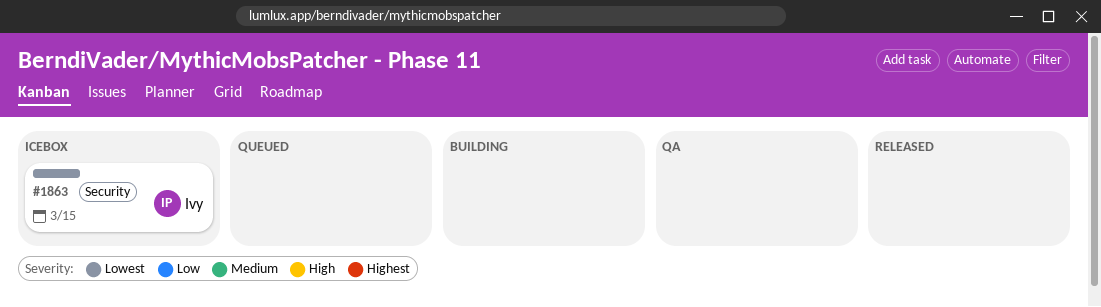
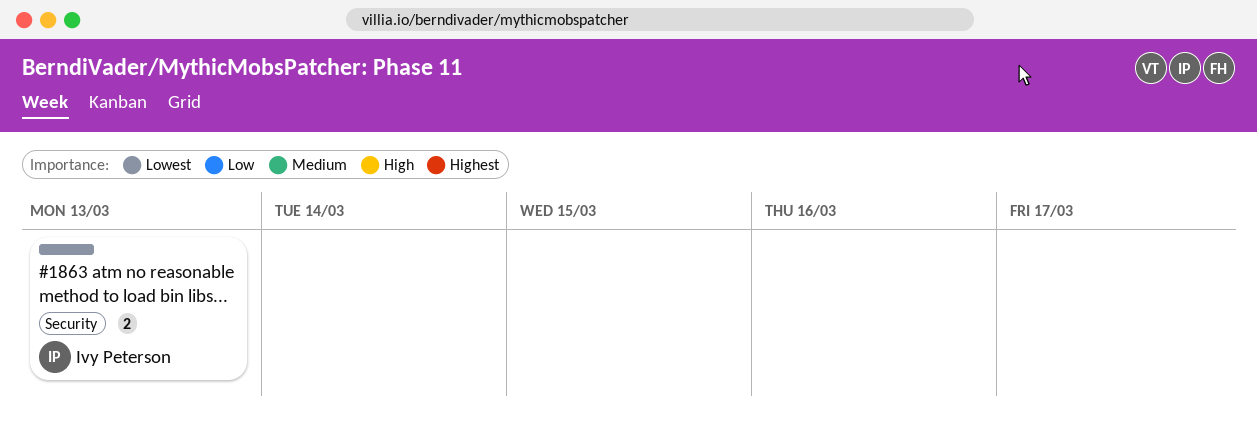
#1863, due: Mar 15 -> Mar 13

